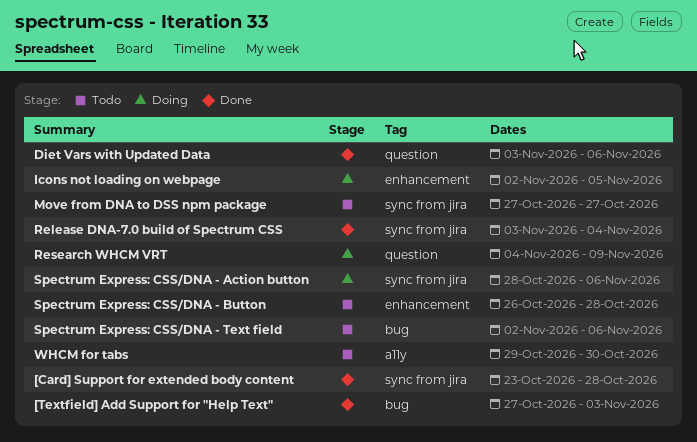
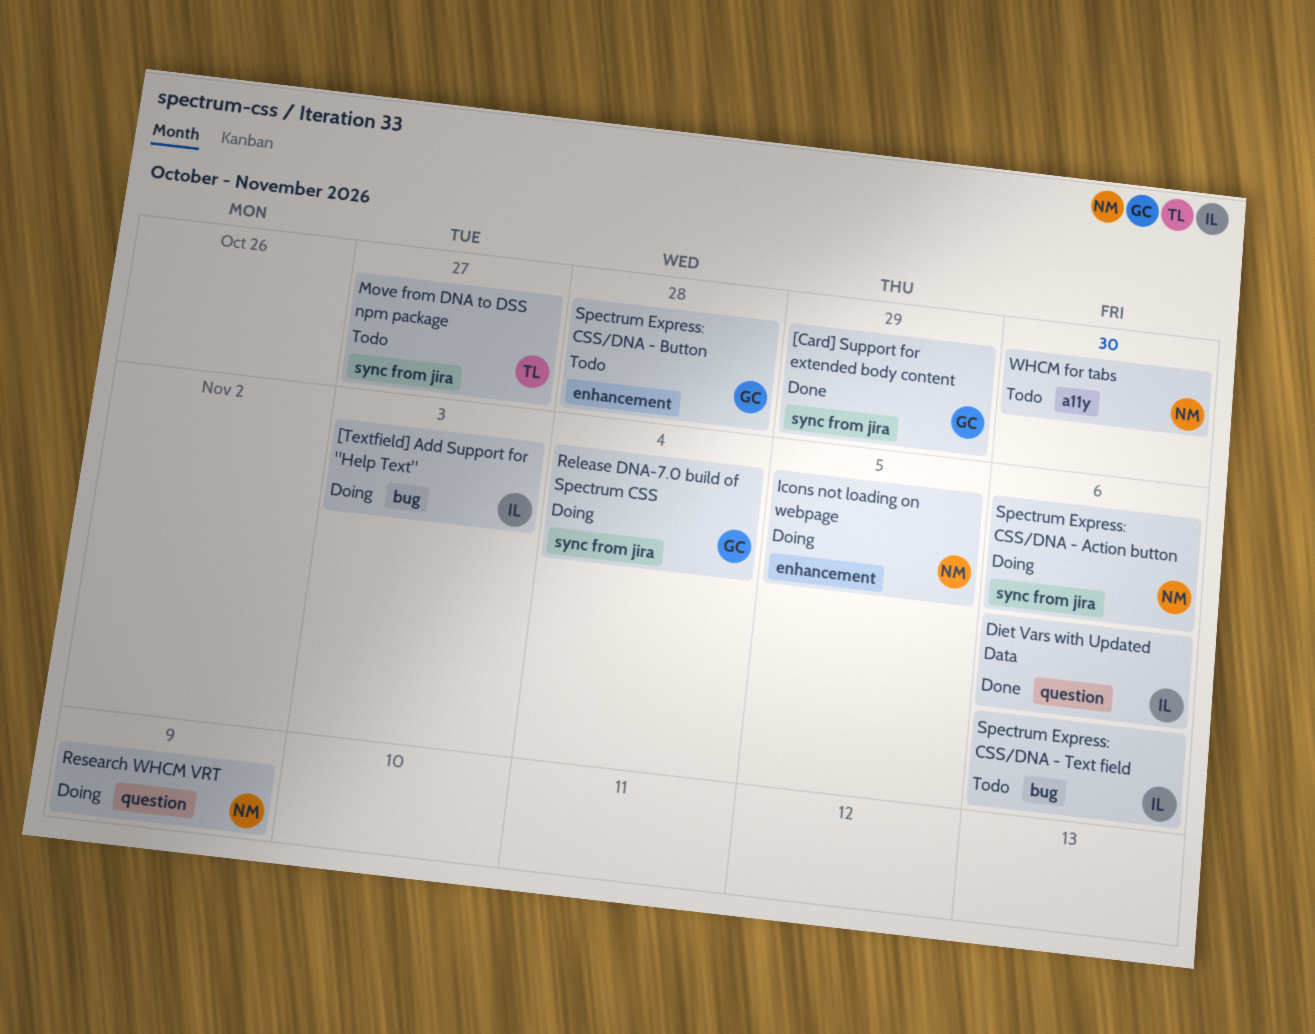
[Card] Support for extended body content, due: Oct 28 -> Oct 29
[Textfield] Add Support for "Help Text", status: Done -> Doing
Release DNA-7.0 build of Spectrum CSS, status: Done -> Doing

